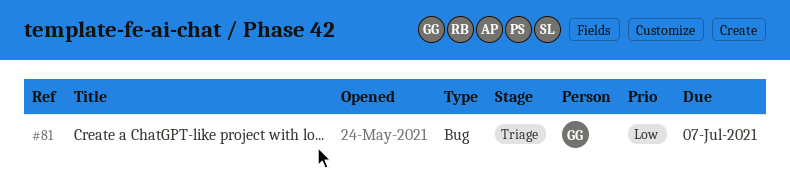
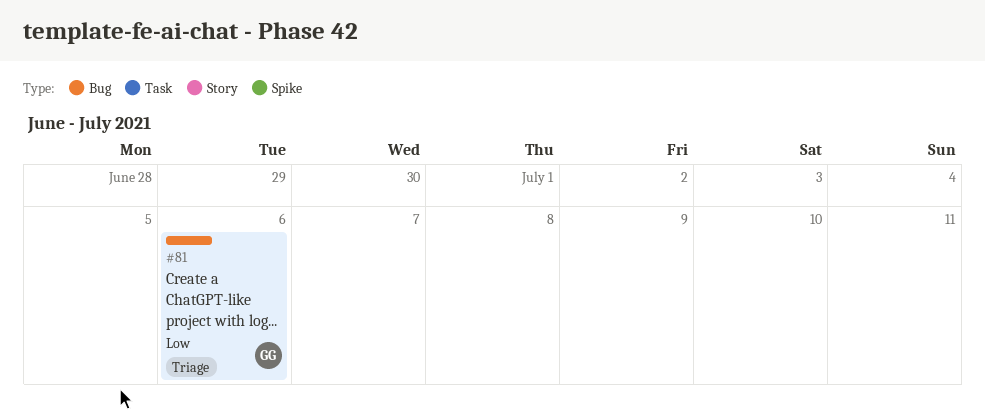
#81, due: Jul 7 -> Jul 6

